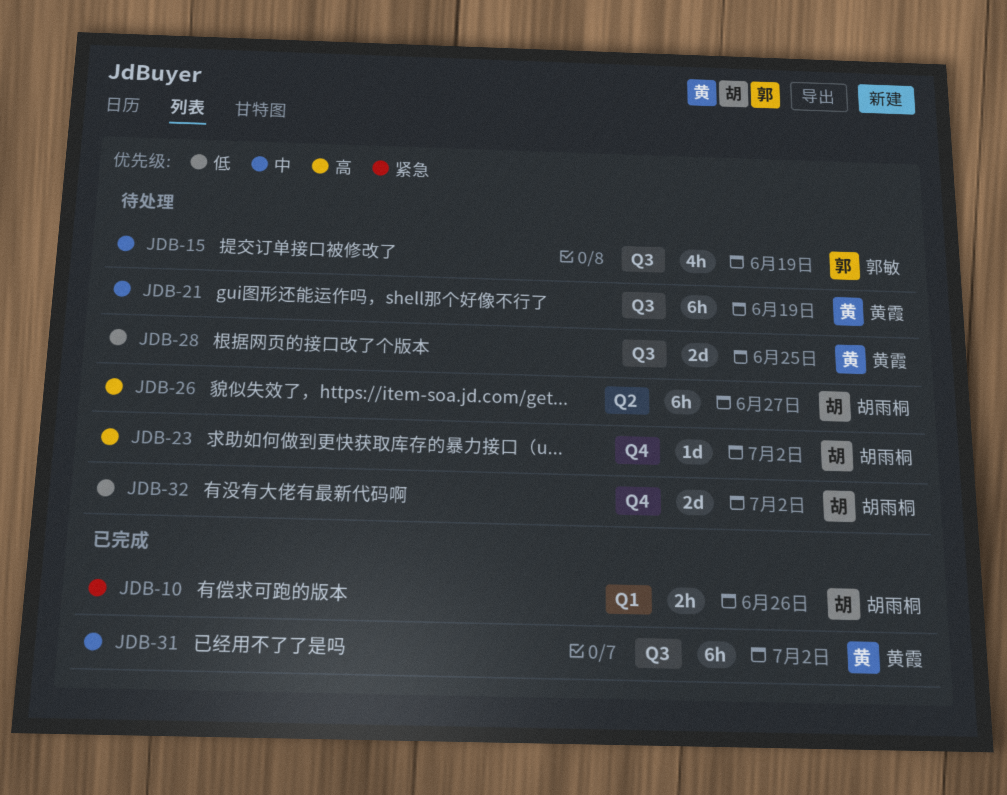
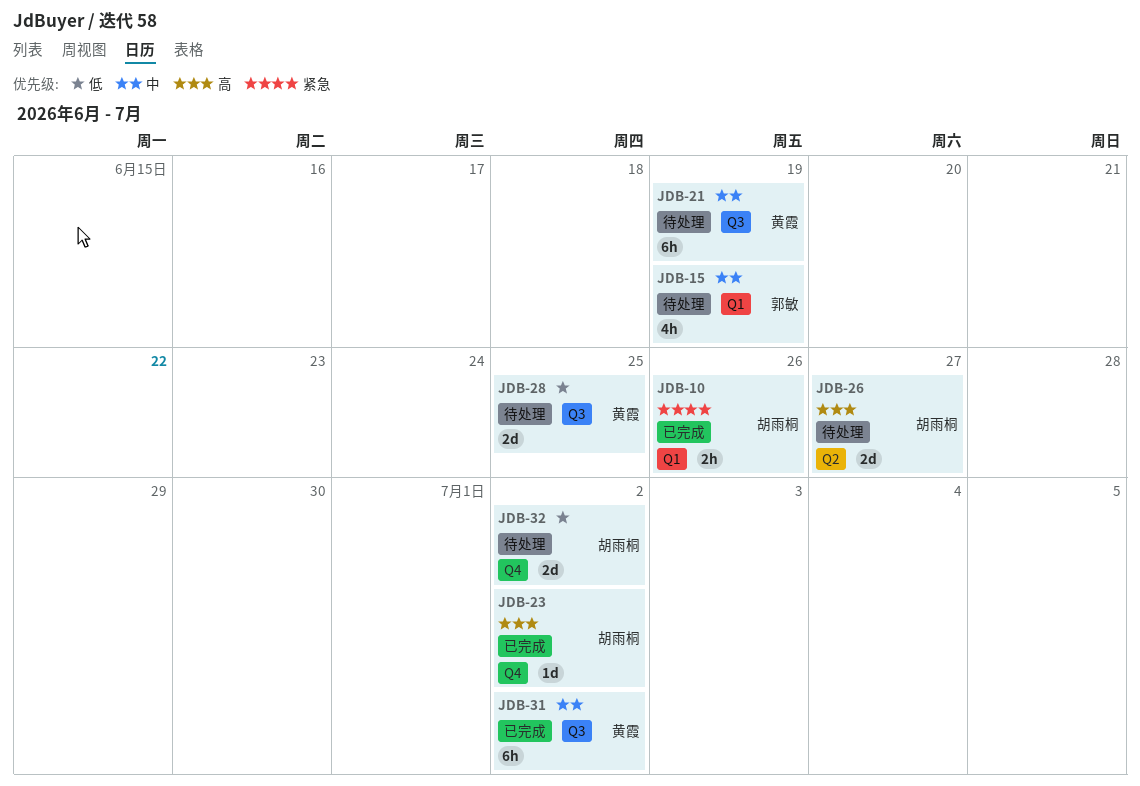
JDB-15, label: Q3 -> Q1
JDB-23, status: 待处理 -> 已完成
JDB-26, estimate: 6h -> 2d

